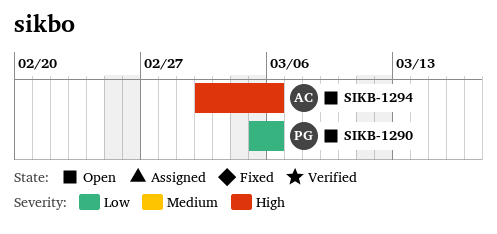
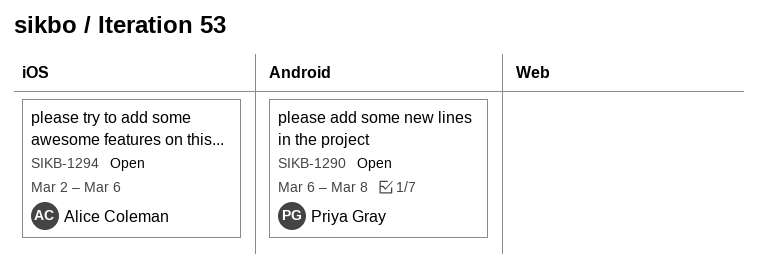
SIKB-1290, start: Mar 5 -> Mar 6
SIKB-1290, due: Mar 6 -> Mar 8

